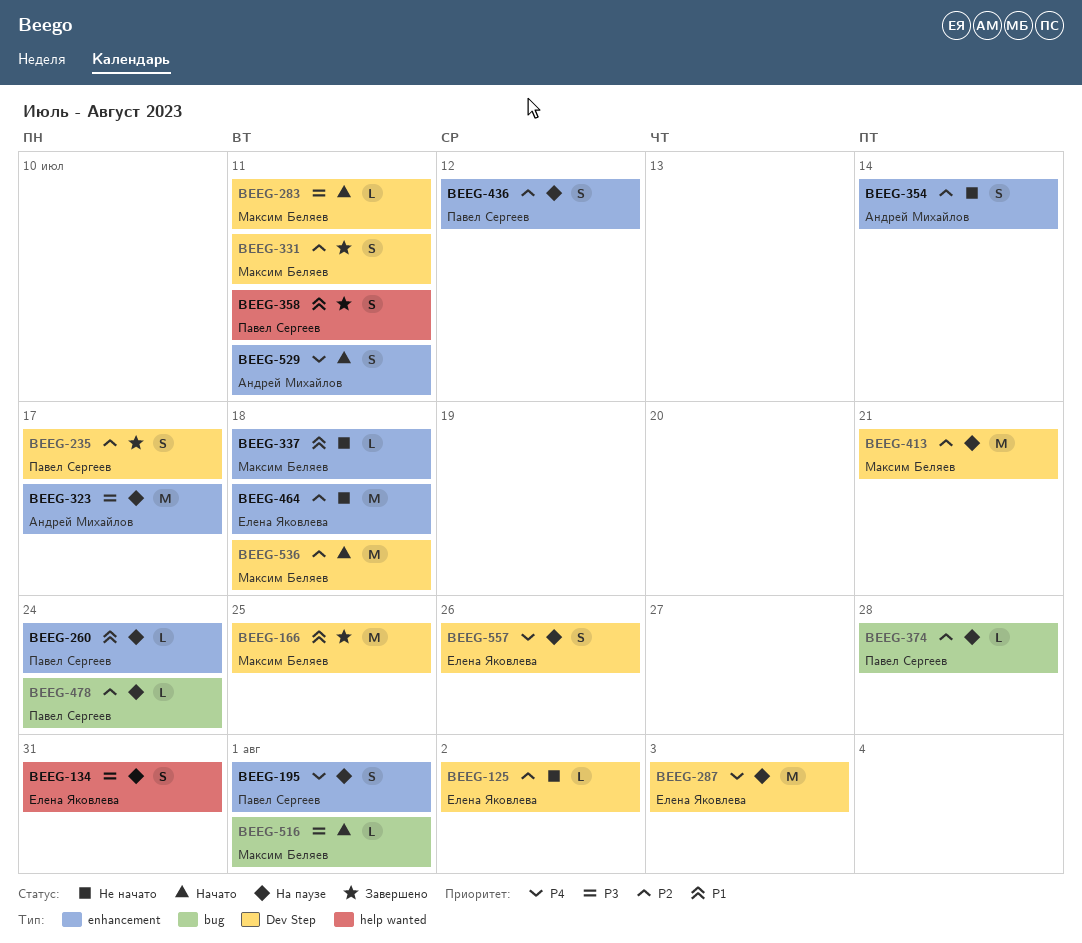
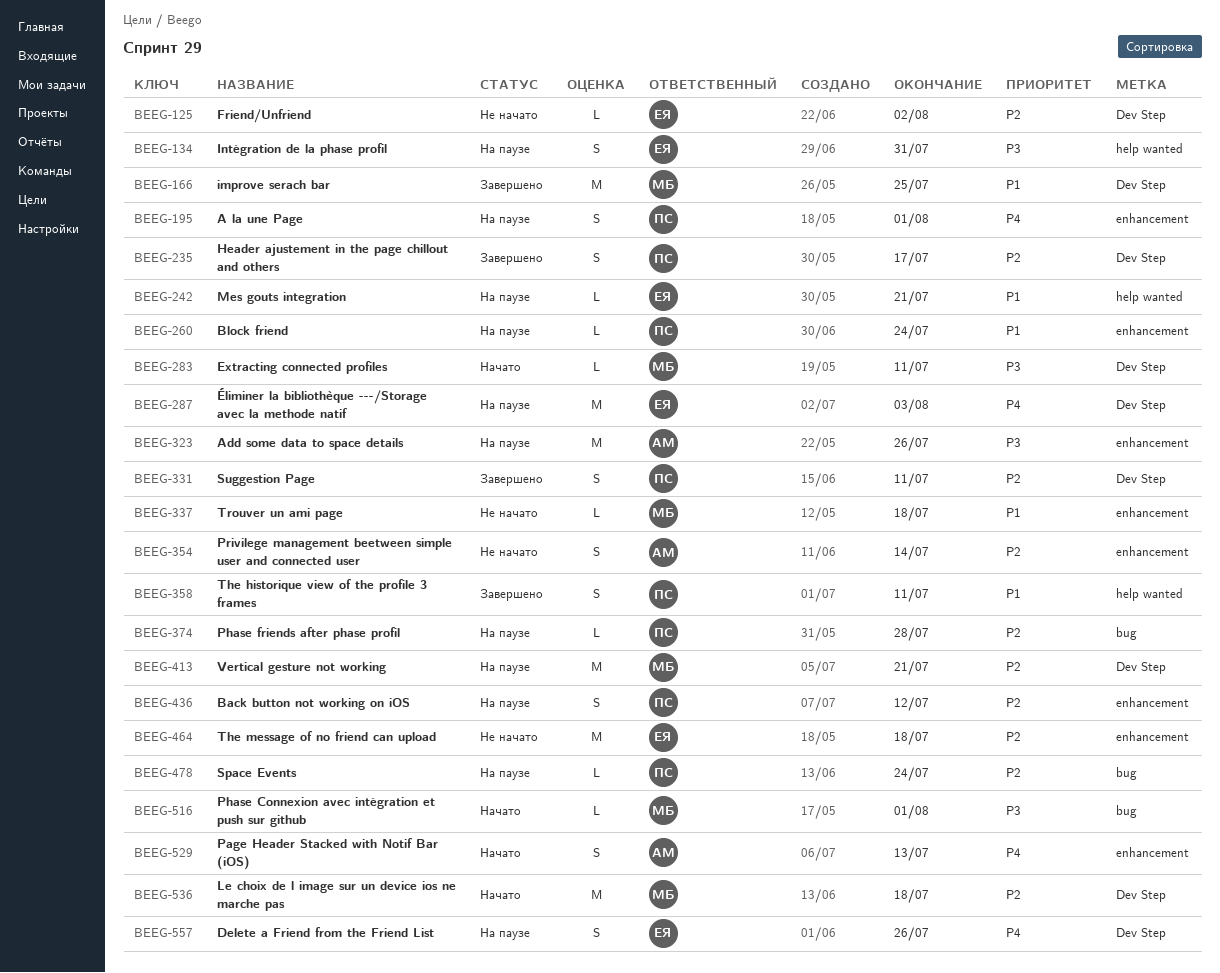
BEEG-242: none -> present
BEEG-323, due: Jul 17 -> Jul 26
BEEG-331, owner: Максим Беляев -> Павел Сергеев
BEEG-529, due: Jul 11 -> Jul 13

